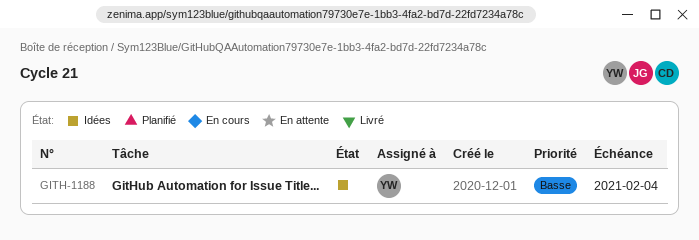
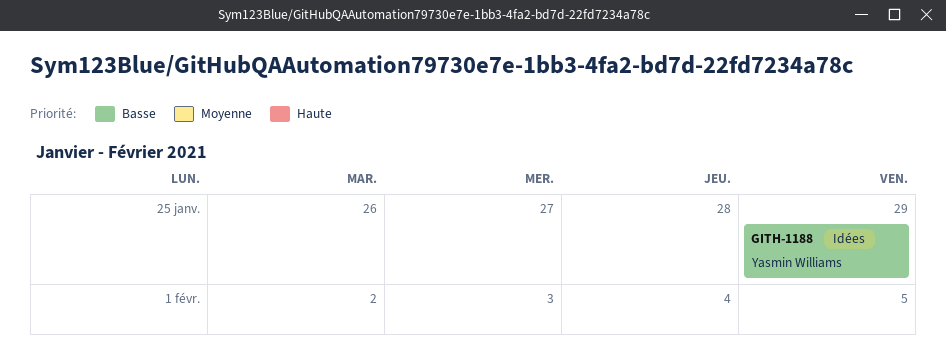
GITH-1188, due: Feb 4 -> Jan 29

